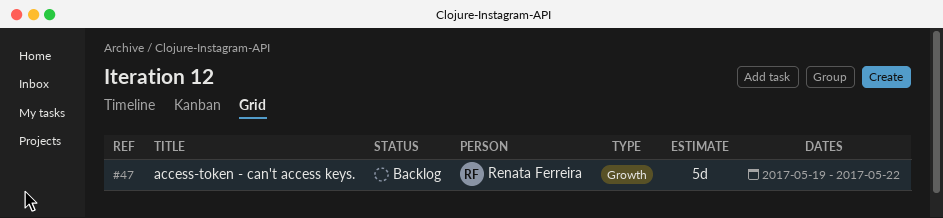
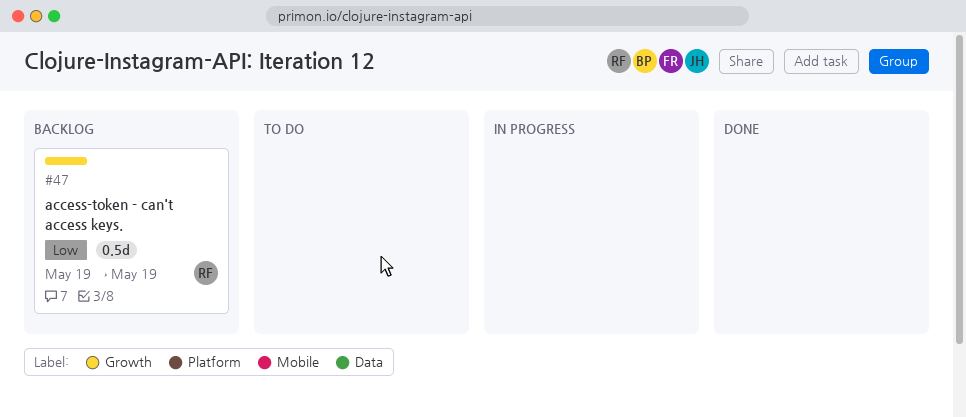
#47, estimate: 5d -> 0.5d
#47, due: May 22 -> May 19

